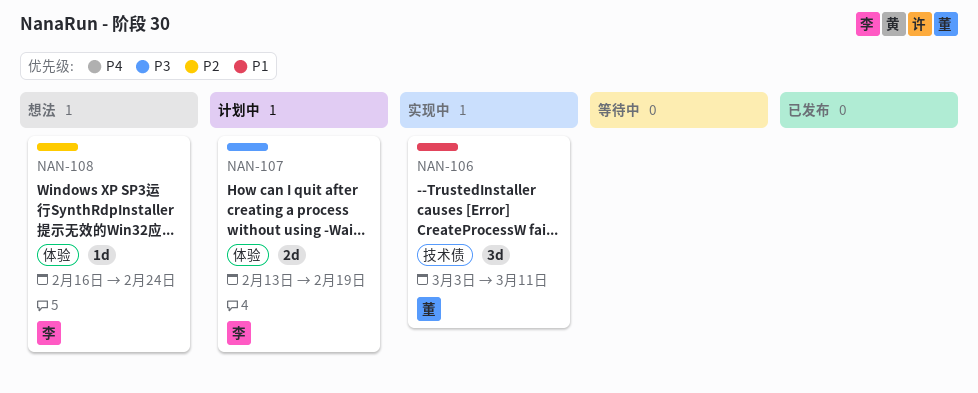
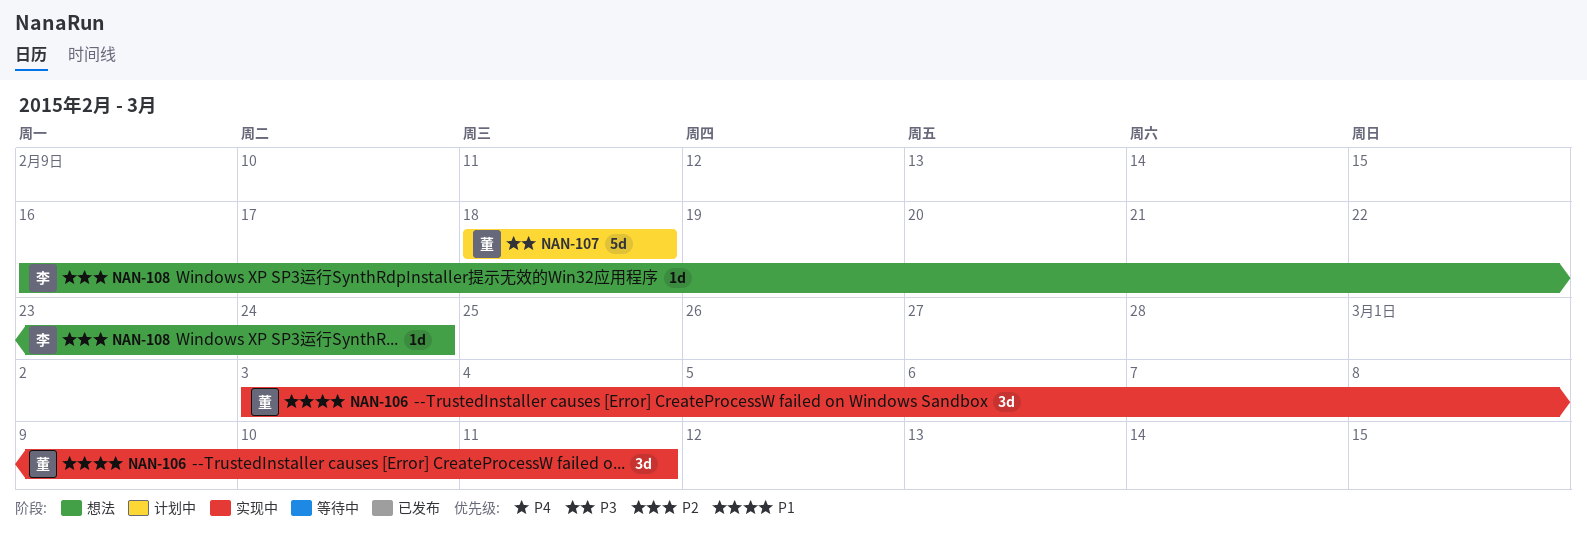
NAN-107, owner: 李 -> 董
NAN-107, estimate: 2d -> 5d
NAN-107, start: Feb 13 -> Feb 18
NAN-107, due: Feb 19 -> Feb 18

